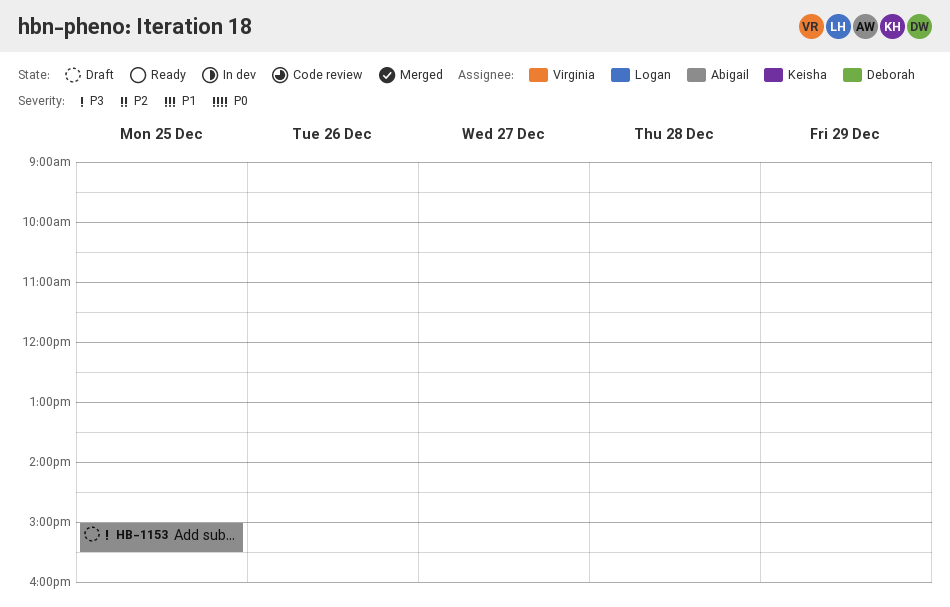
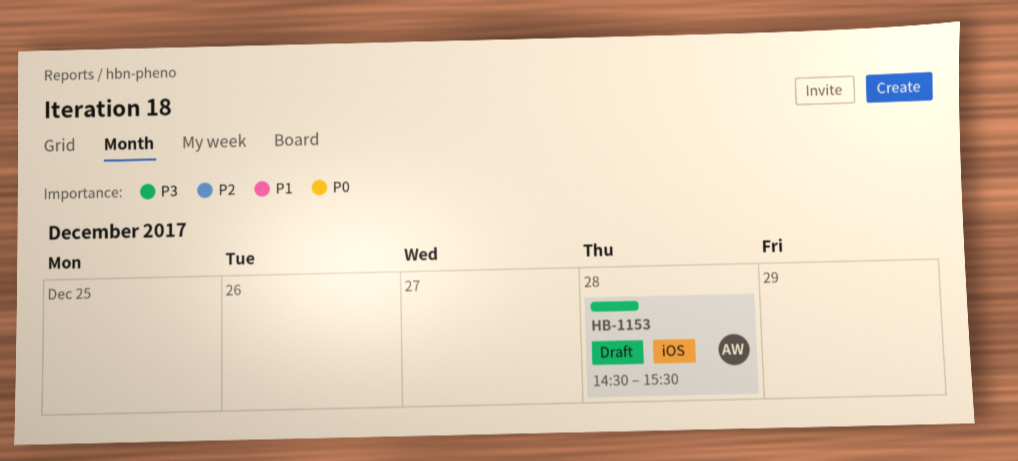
HB-1153, day: Dec 25 -> Dec 28
HB-1153, begins: 15:00 -> 14:30

